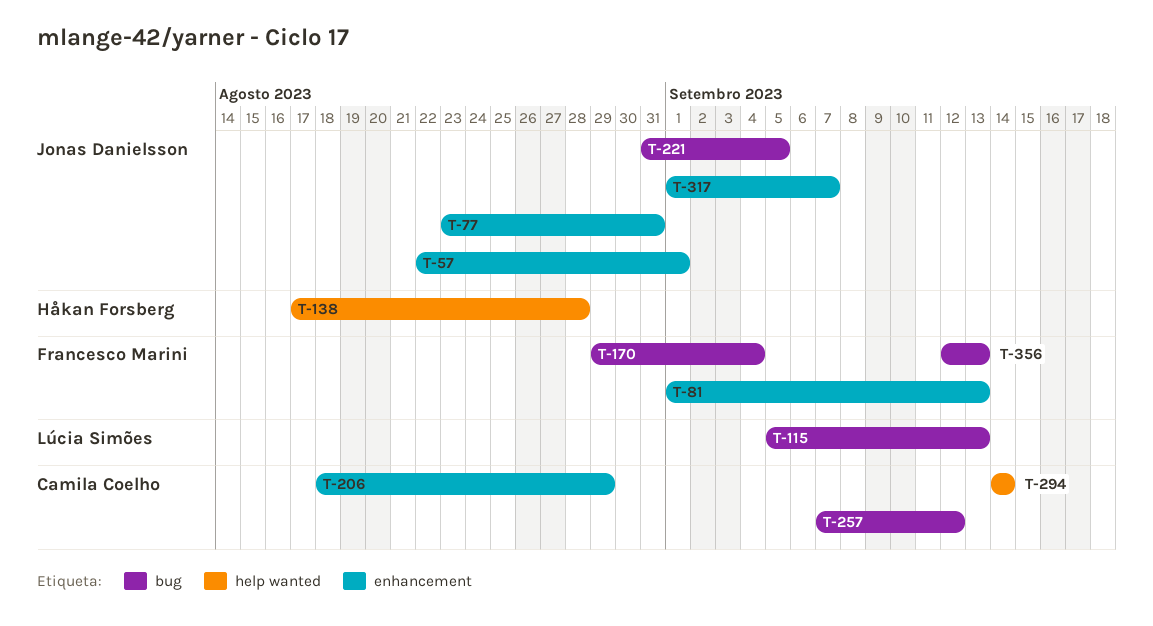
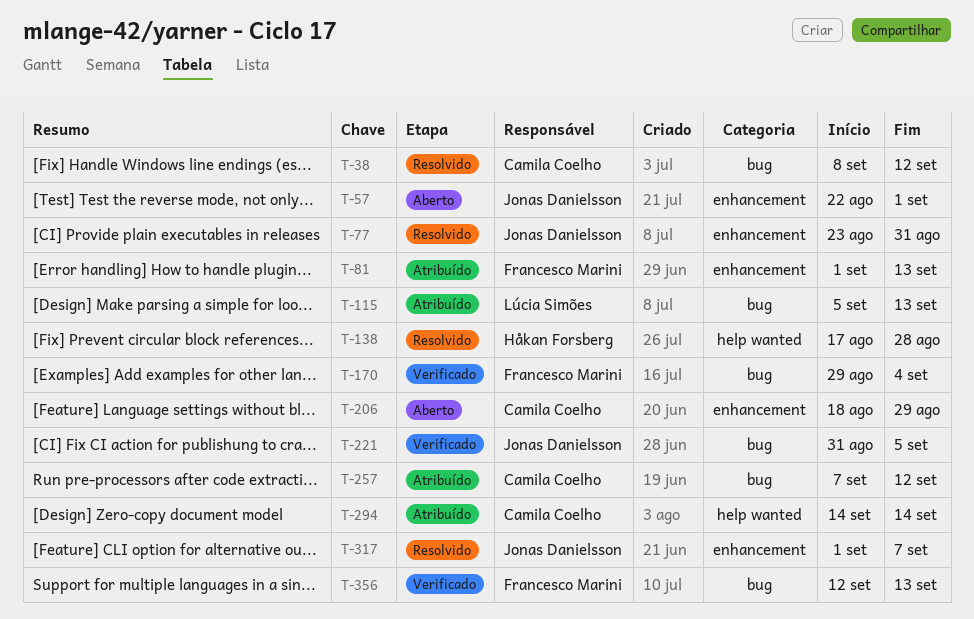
T-38: none -> present

